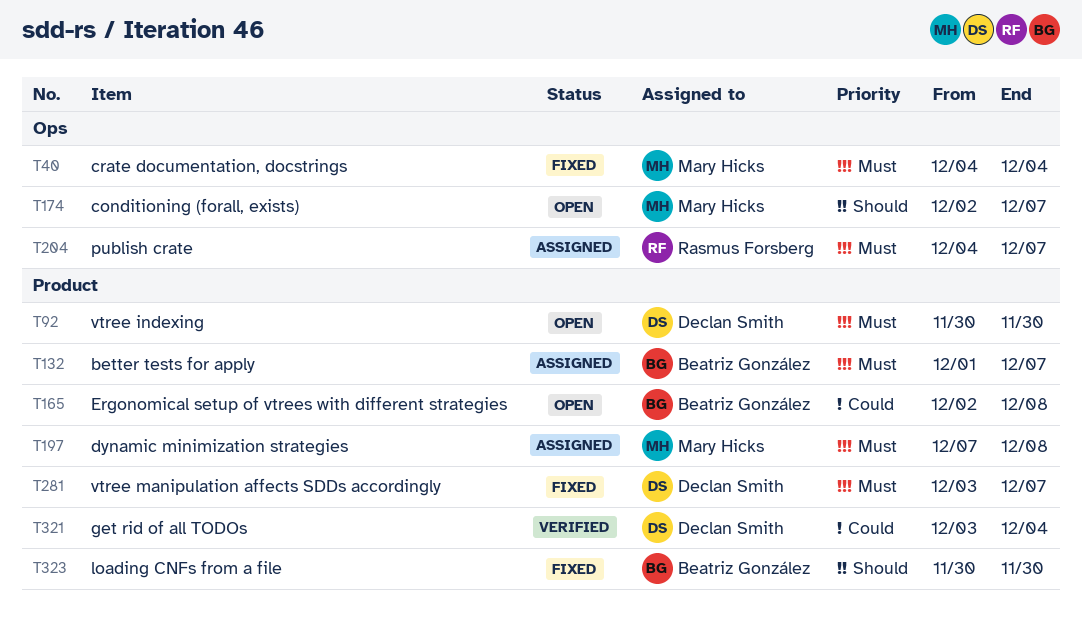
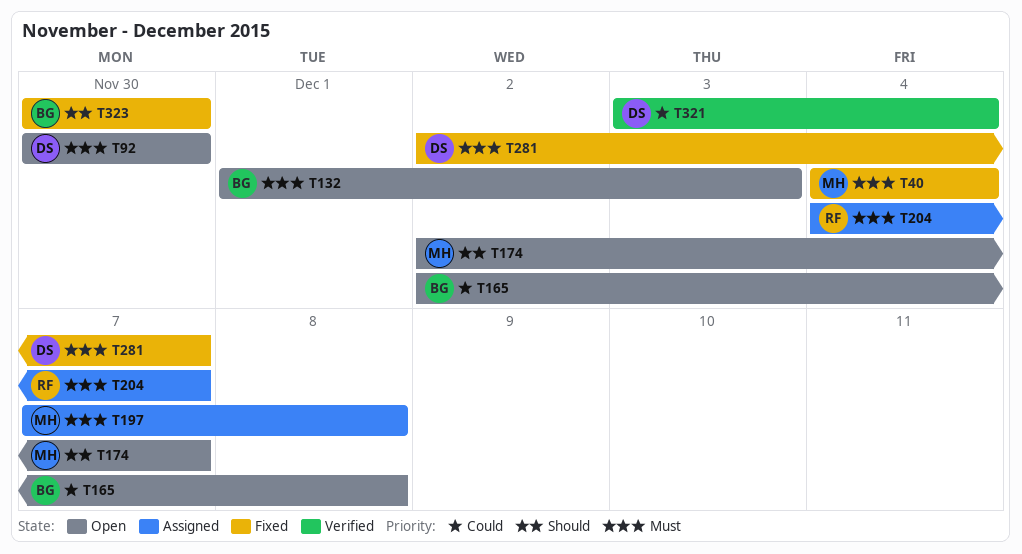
T132, status: Assigned -> Open
T132, due: Dec 7 -> Dec 3
T281, start: Dec 3 -> Dec 2

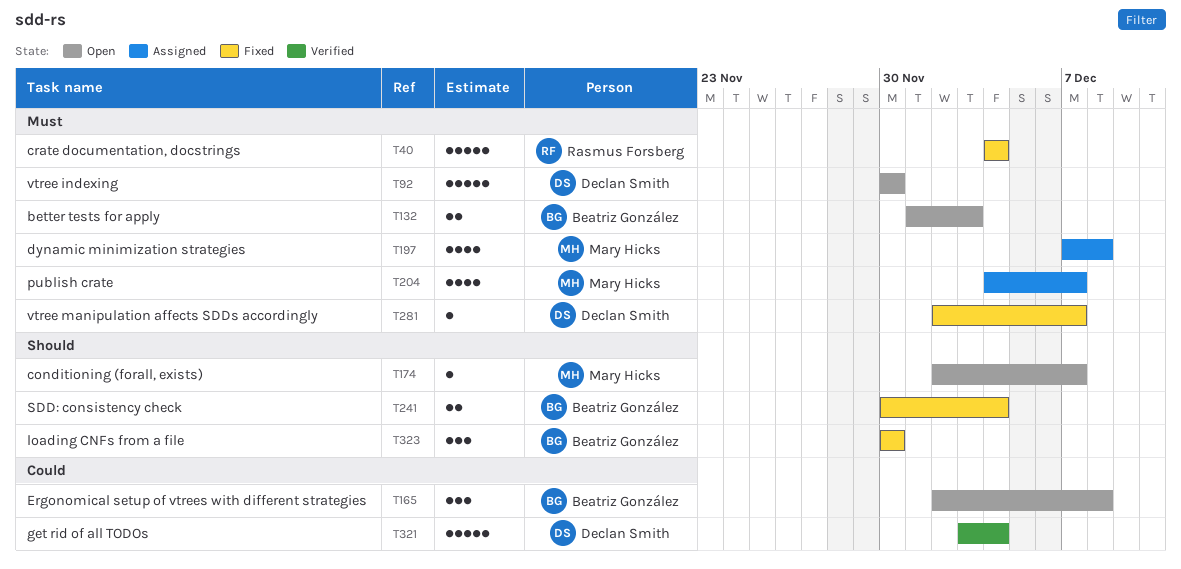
T40, owner: Mary Hicks -> Rasmus Forsberg
T204, owner: Rasmus Forsberg -> Mary Hicks
T241: none -> present

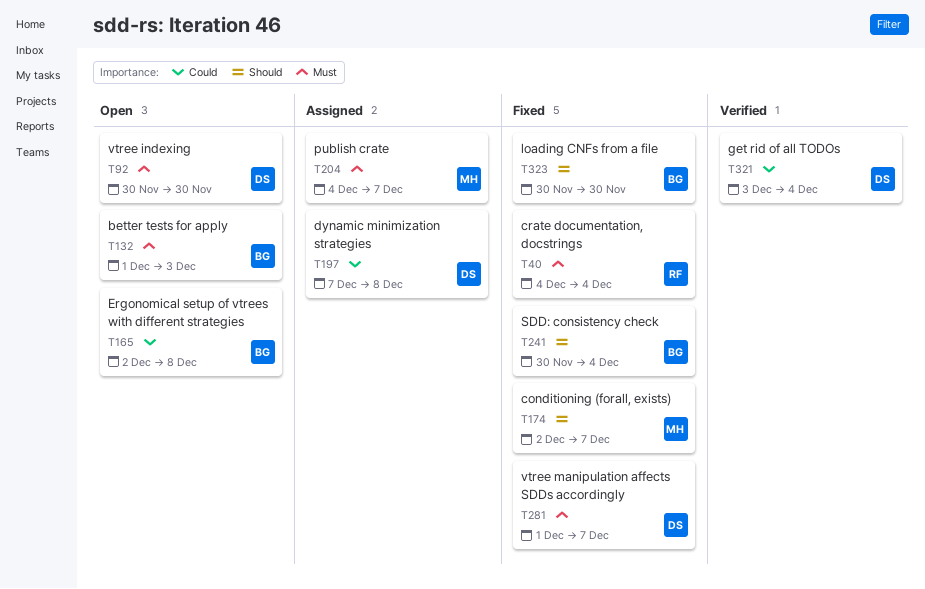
T174, status: Open -> Fixed
T197, owner: Mary Hicks -> Declan Smith
T197, priority: Must -> Could
T281, start: Dec 2 -> Dec 1

